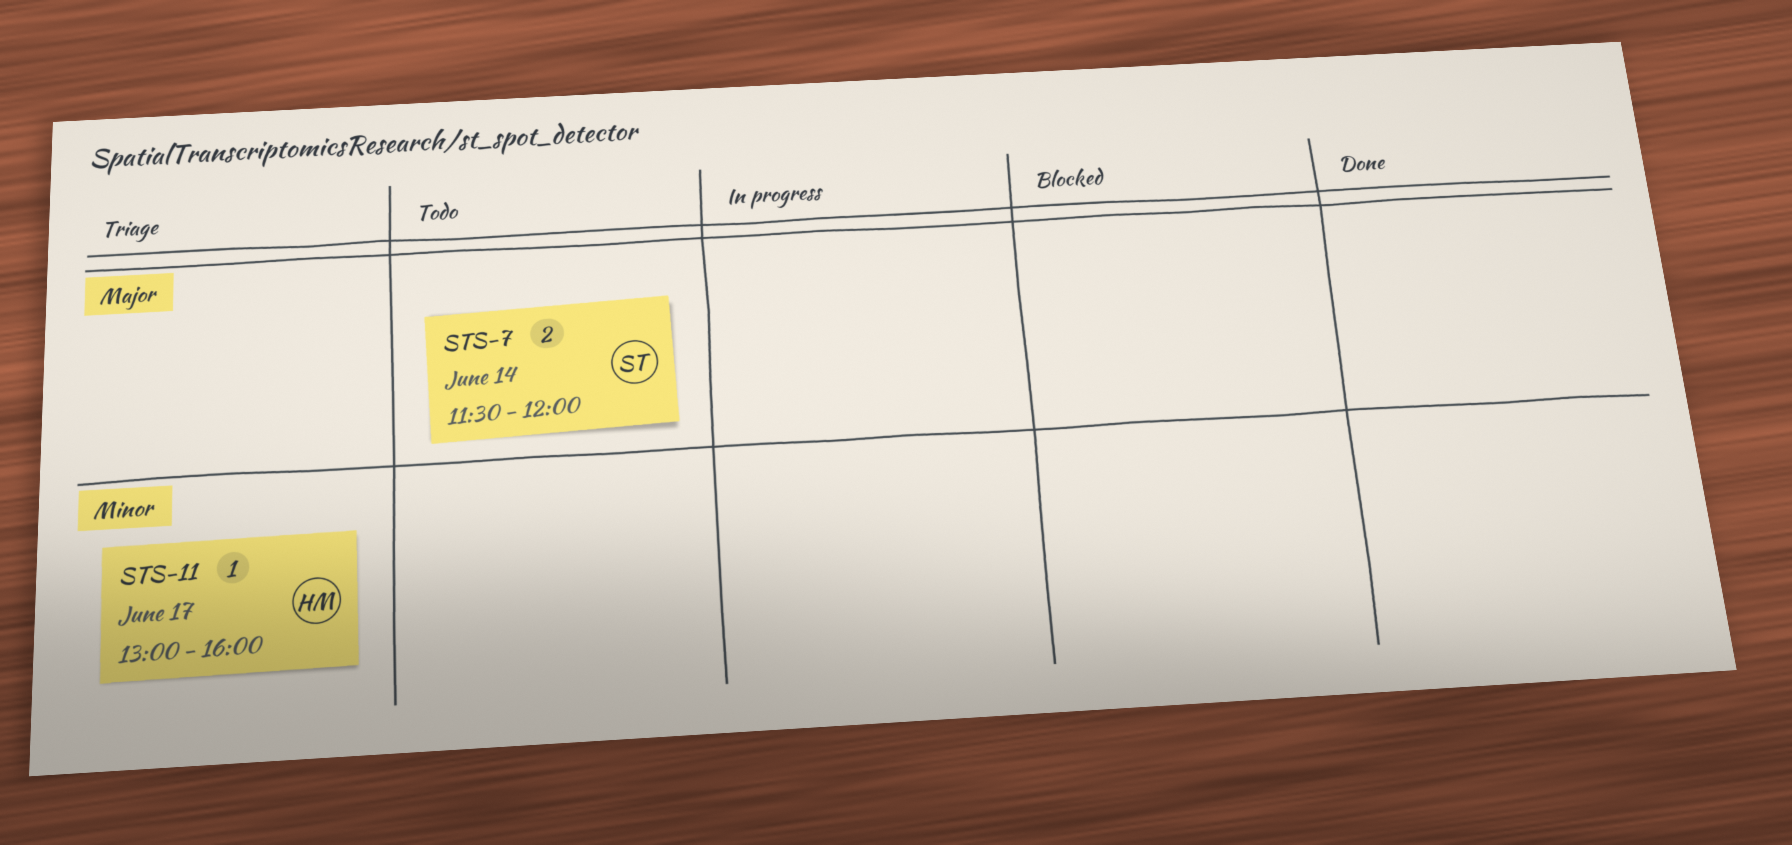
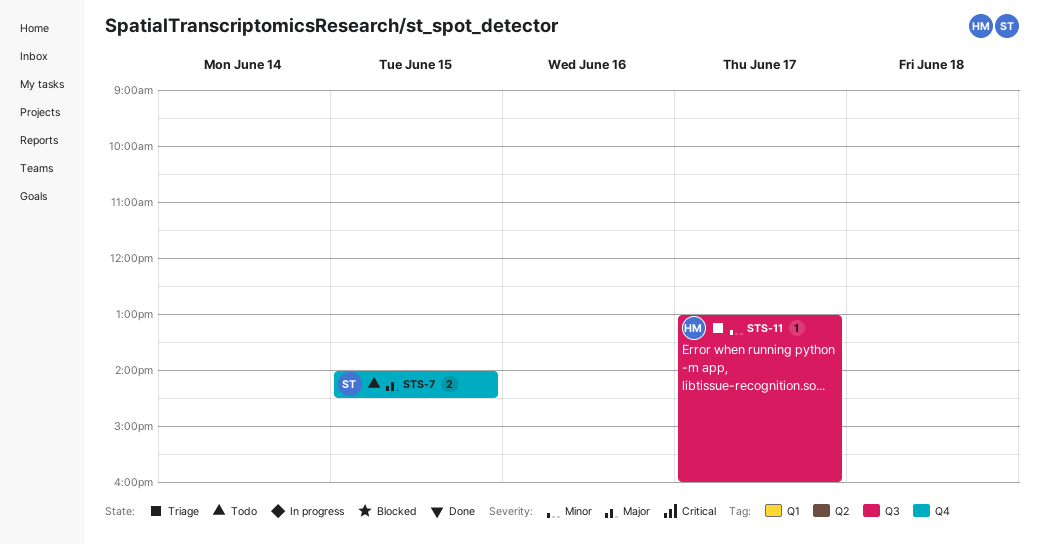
STS-7, day: Jun 14 -> Jun 15
STS-7, begins: 11:30 -> 14:00
STS-7, ends: 12:00 -> 14:30

